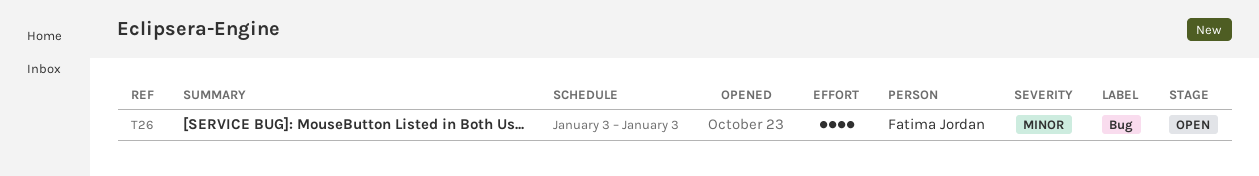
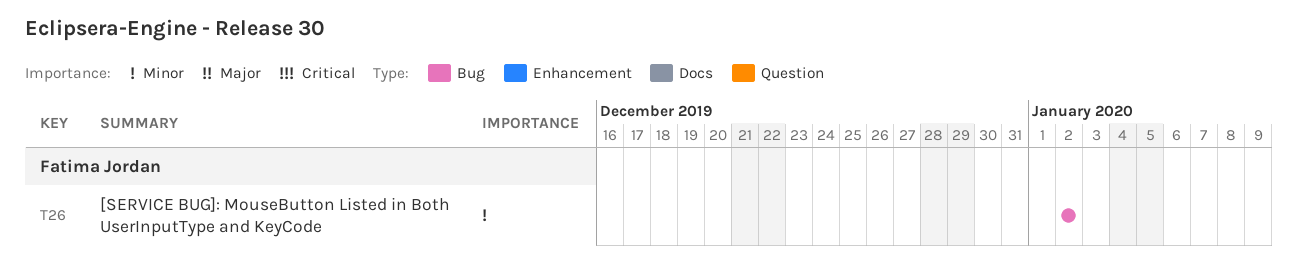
T26, start: Jan 3 -> Jan 2
T26, due: Jan 3 -> Jan 2

